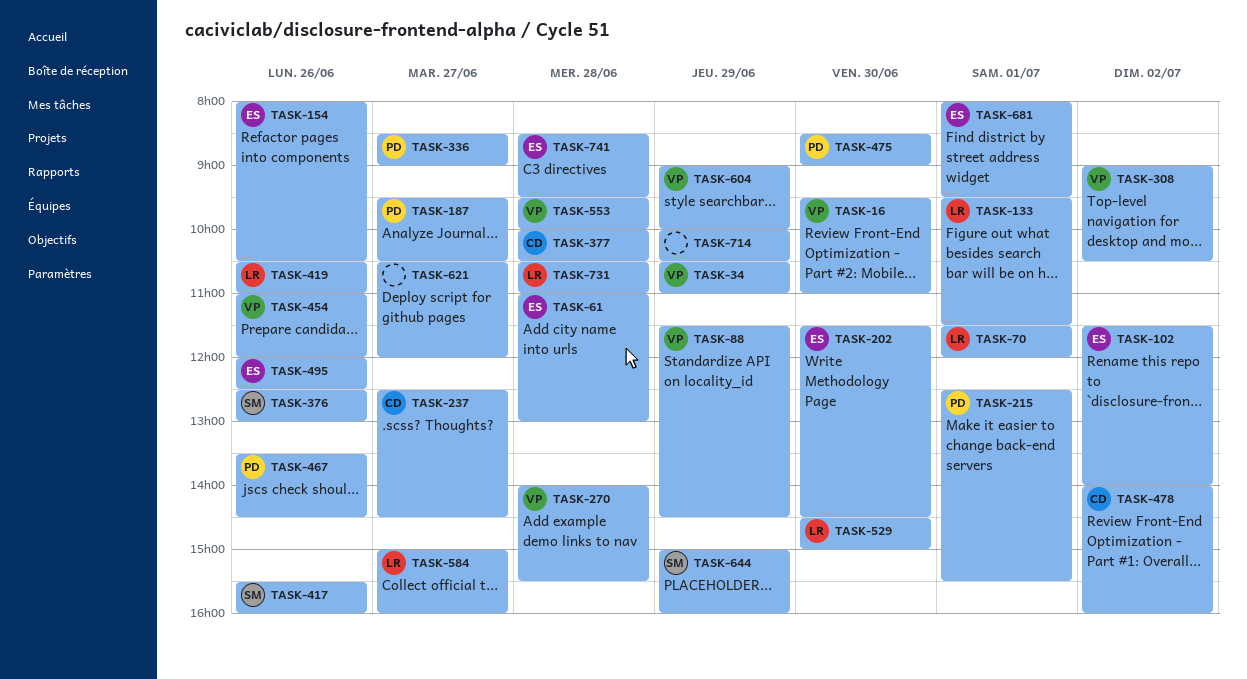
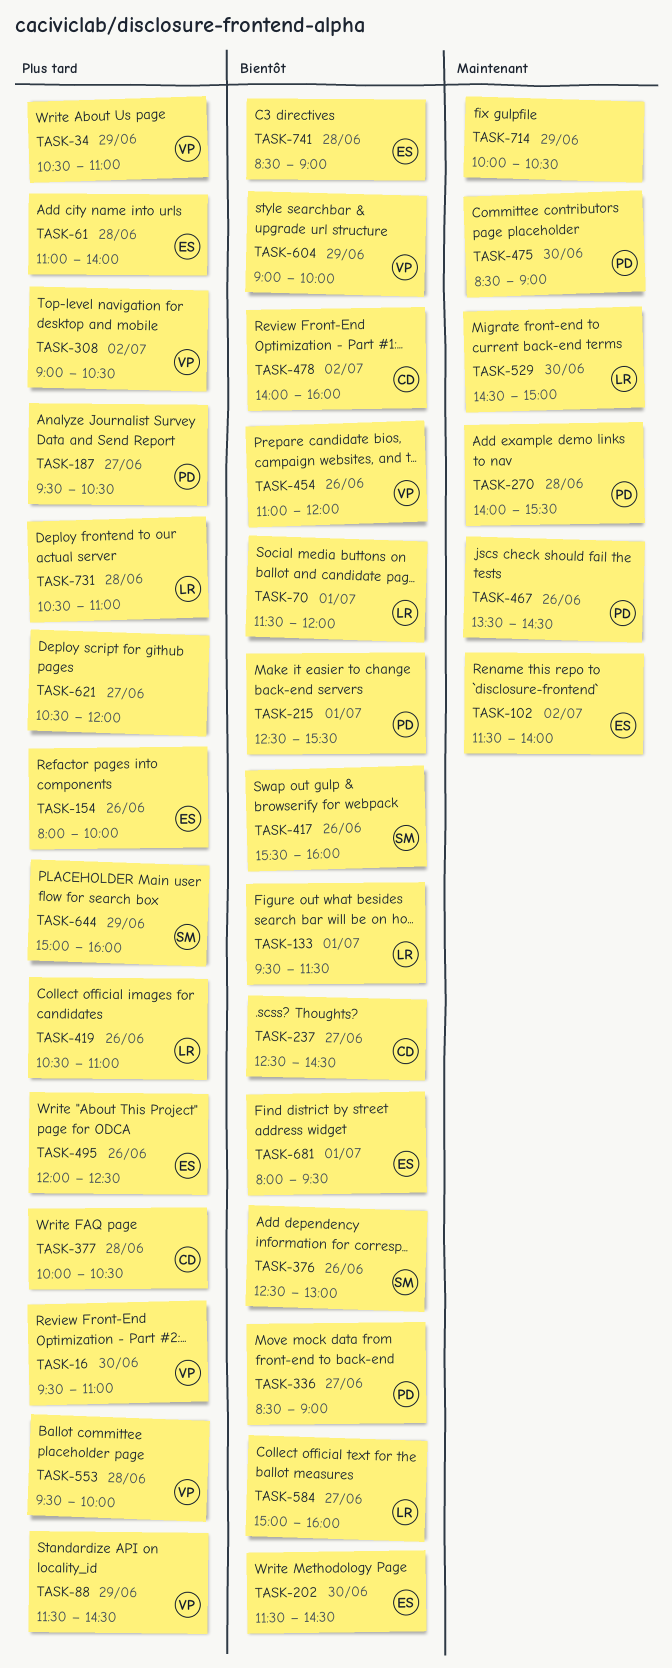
TASK-61, ends: 13:00 -> 14:00
TASK-154, ends: 10:30 -> 10:00
TASK-270, owner: VP -> PD
TASK-741, ends: 09:30 -> 09:00

